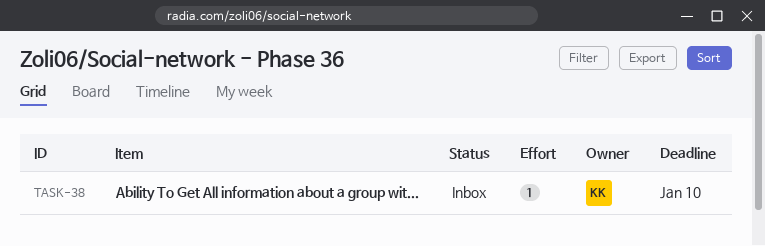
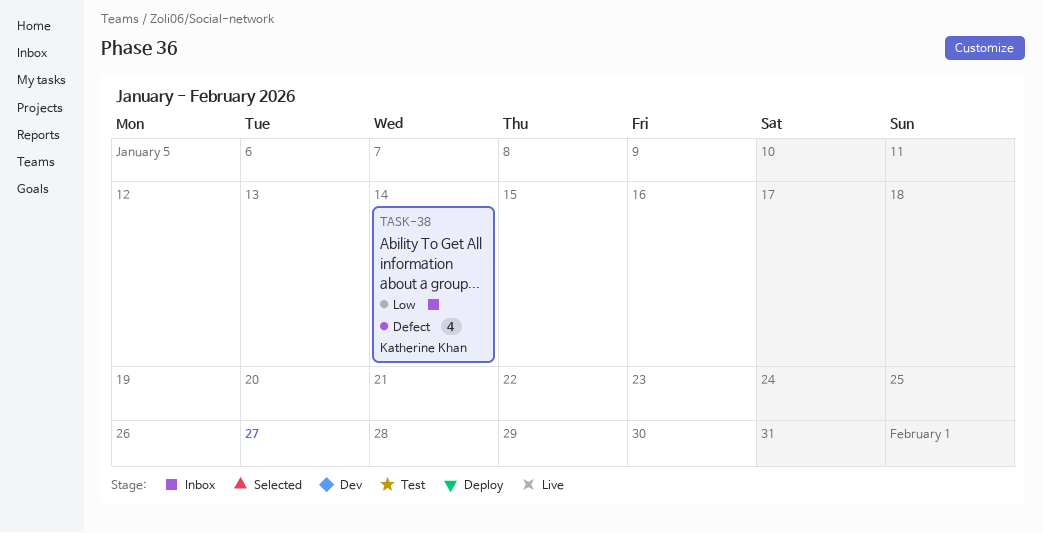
TASK-38, estimate: 1 -> 4
TASK-38, due: Jan 10 -> Jan 14

